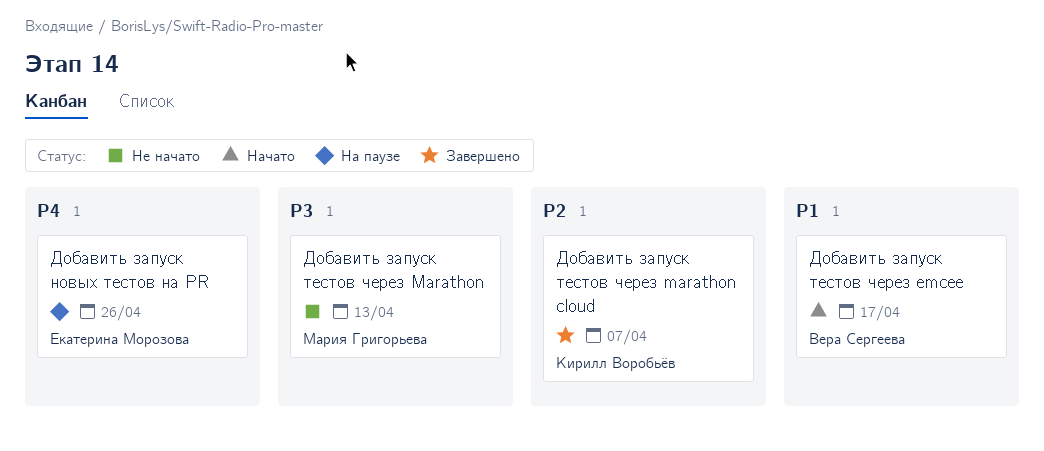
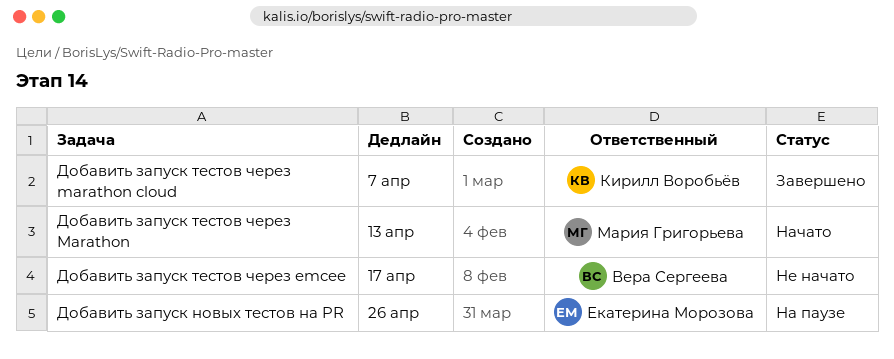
Добавить запуск тестов через emcee, status: Начато -> Не начато
Добавить запуск тестов через Marathon, status: Не начато -> Начато

